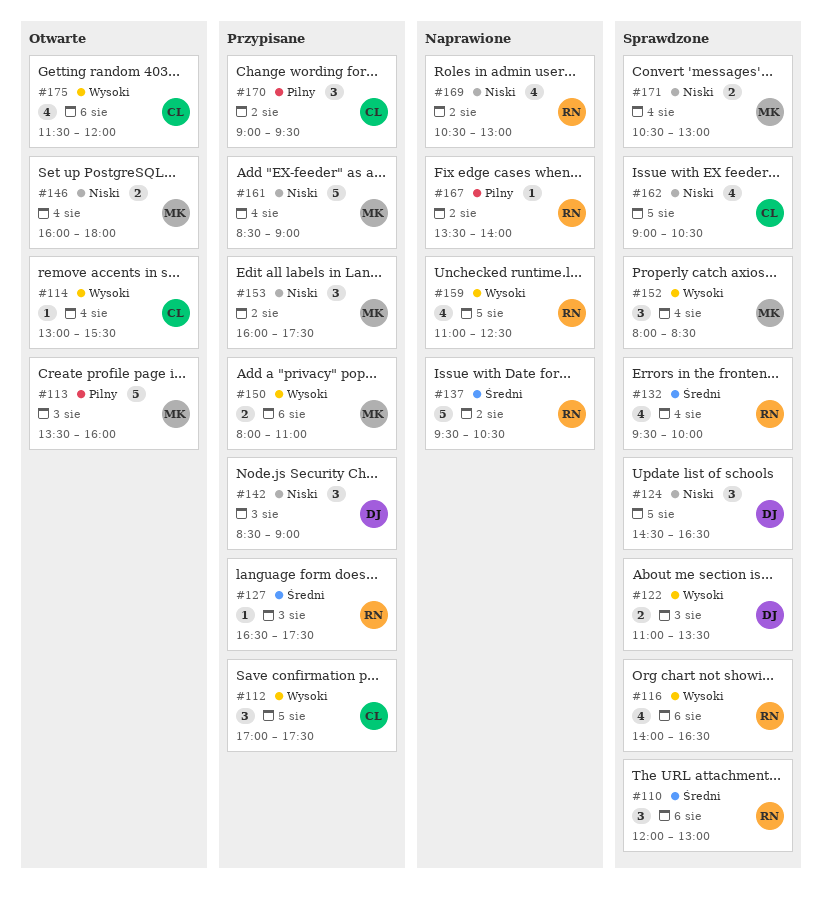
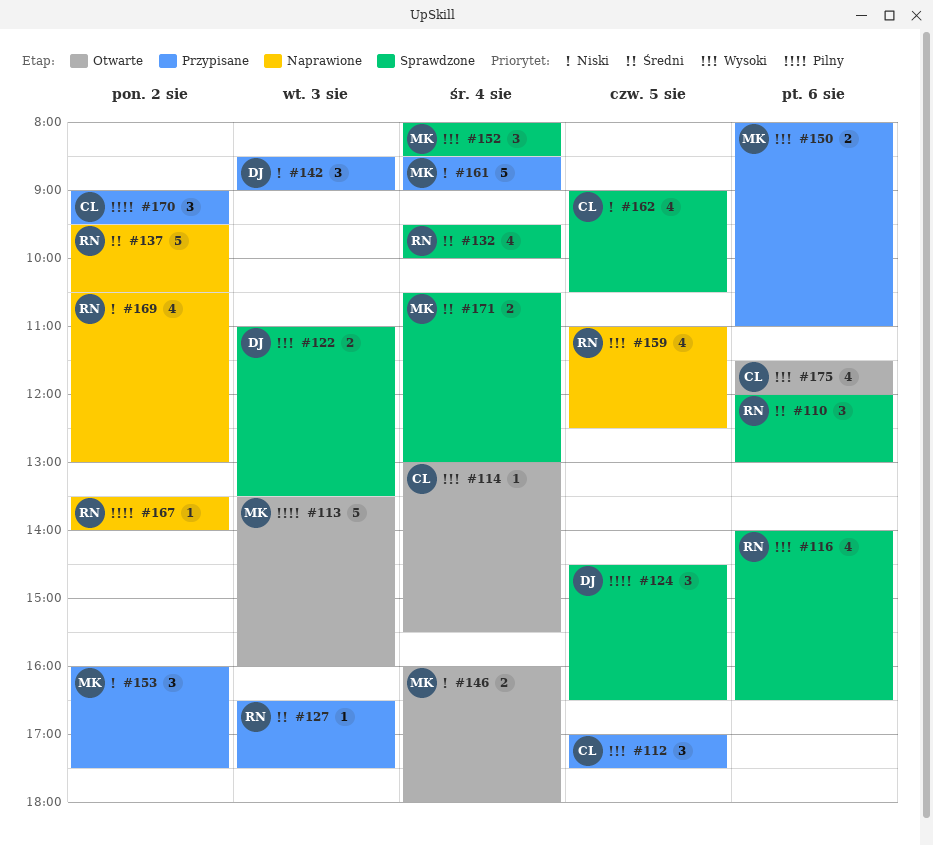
#124, priority: Niski -> Pilny
#171, priority: Niski -> Średni

